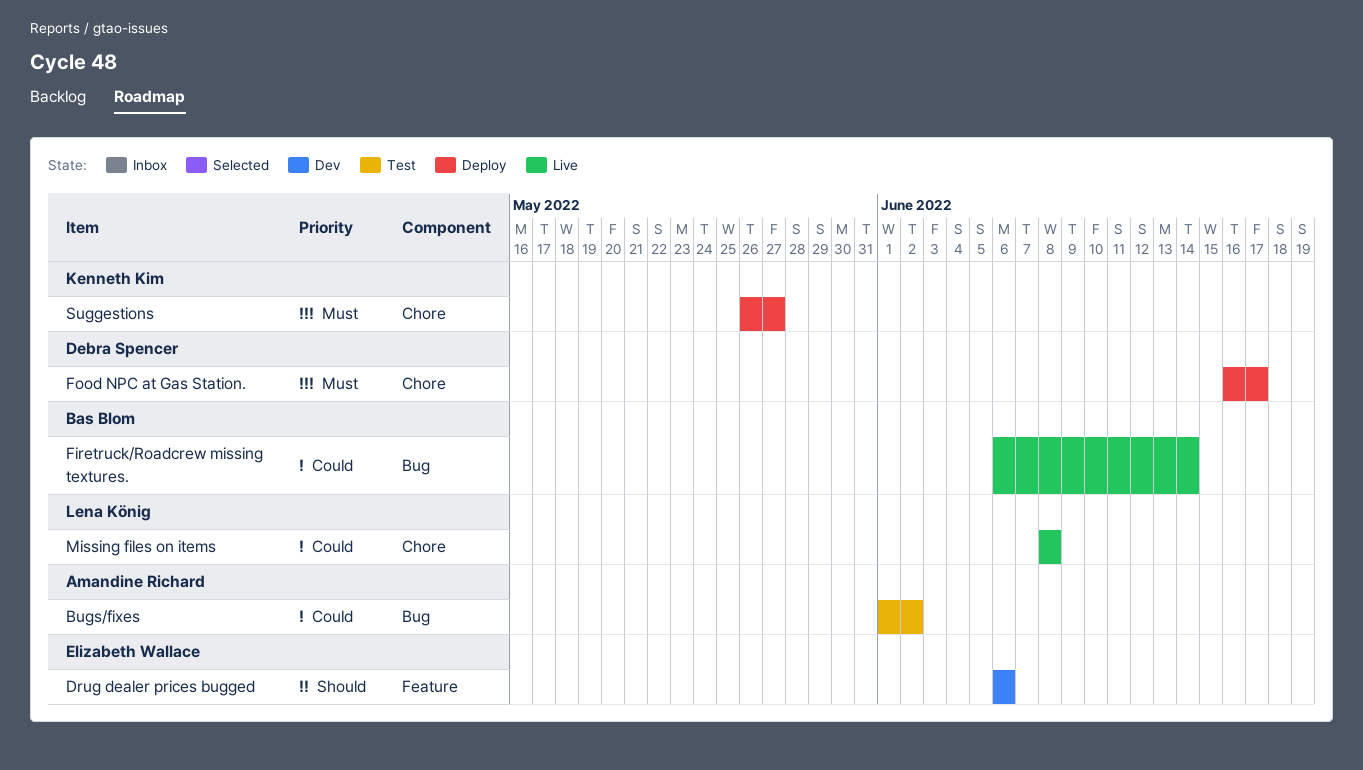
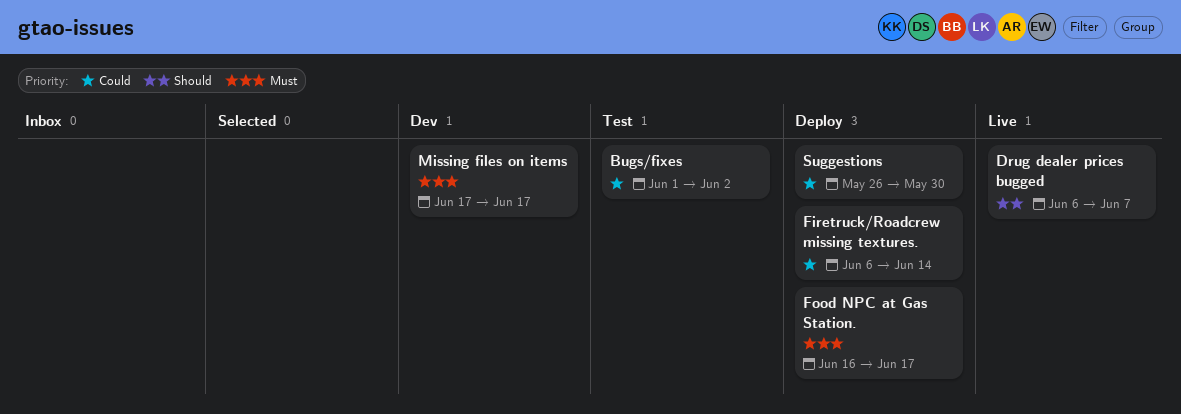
Drug dealer prices bugged, status: Dev -> Live
Drug dealer prices bugged, due: Jun 6 -> Jun 7
Firetruck/Roadcrew missing textures., status: Live -> Deploy
Missing files on items, status: Live -> Dev
Missing files on items, priority: Could -> Must
Missing files on items, start: Jun 8 -> Jun 17
Missing files on items, due: Jun 8 -> Jun 17
Suggestions, priority: Must -> Could
Suggestions, due: May 27 -> May 30

